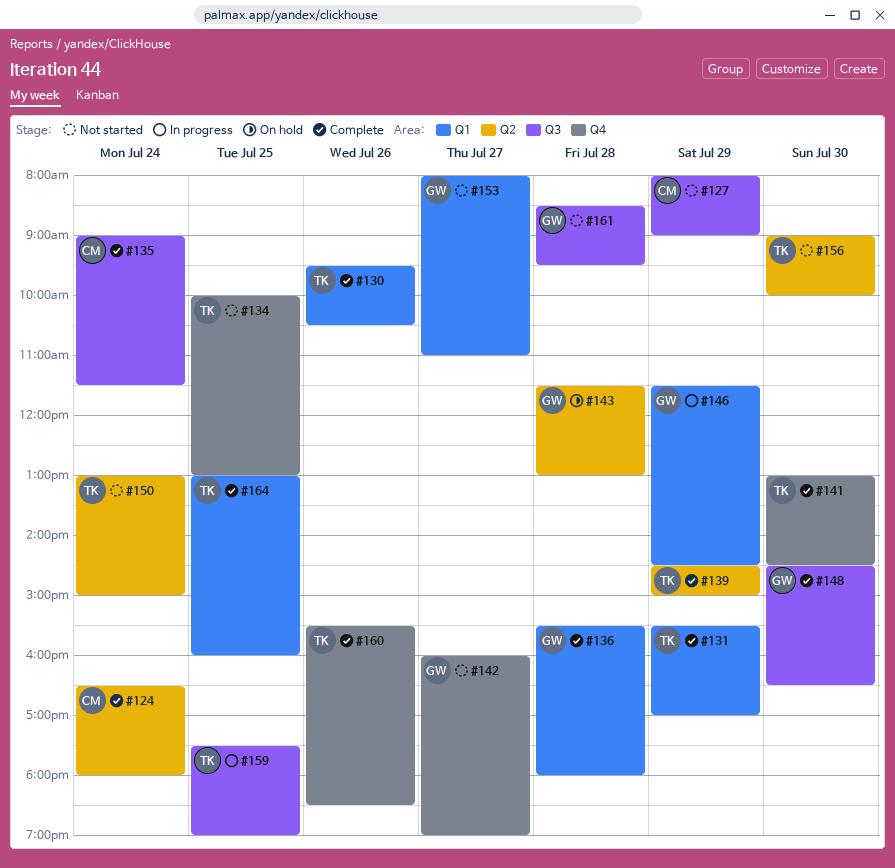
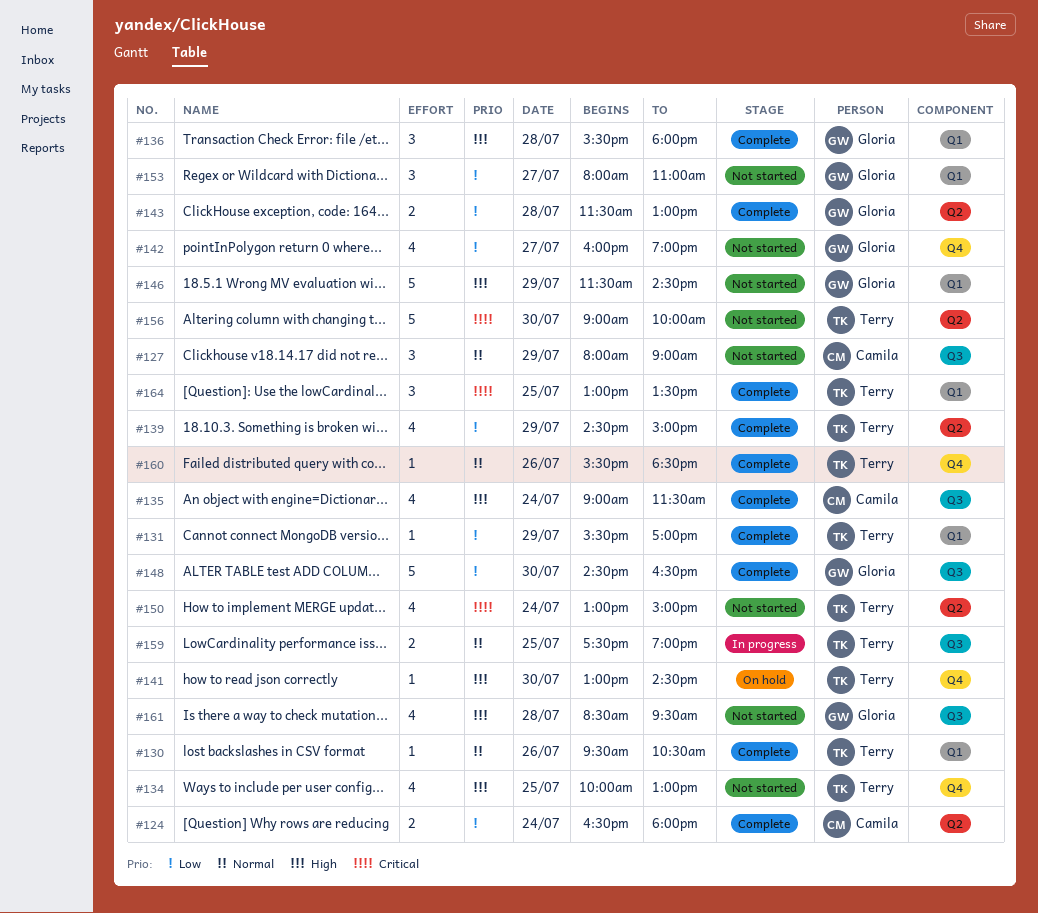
#141, status: Complete -> On hold
#143, status: On hold -> Complete
#146, status: In progress -> Not started
#164, ends: 16:00 -> 13:30

